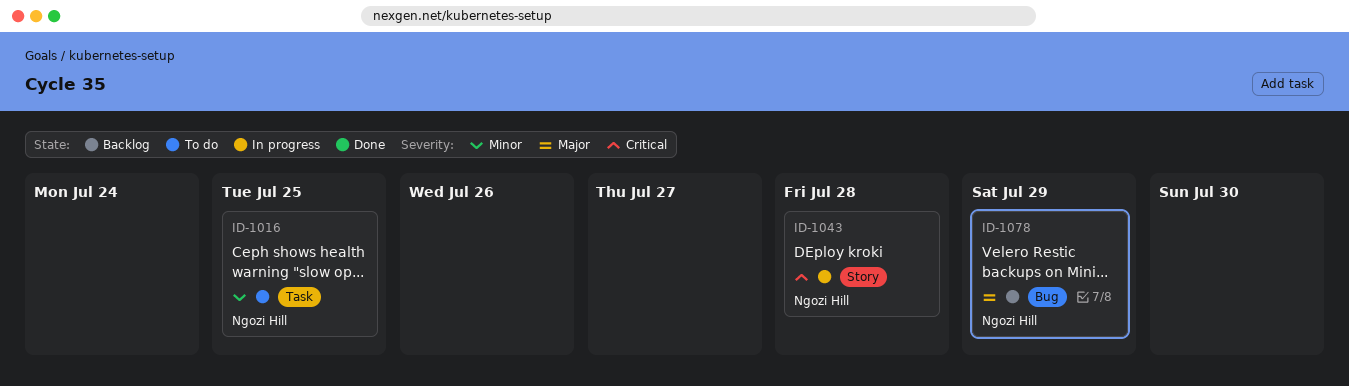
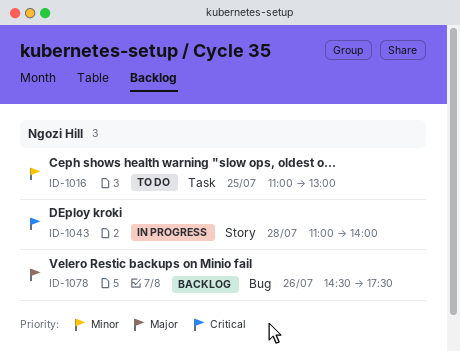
ID-1078, day: Jul 29 -> Jul 26

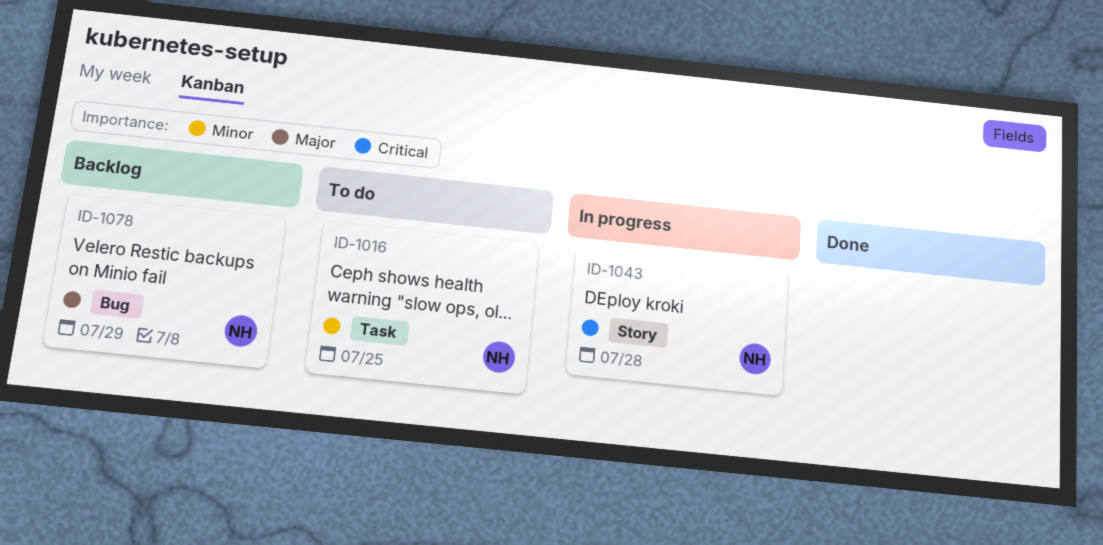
ID-1078, day: Jul 26 -> Jul 29

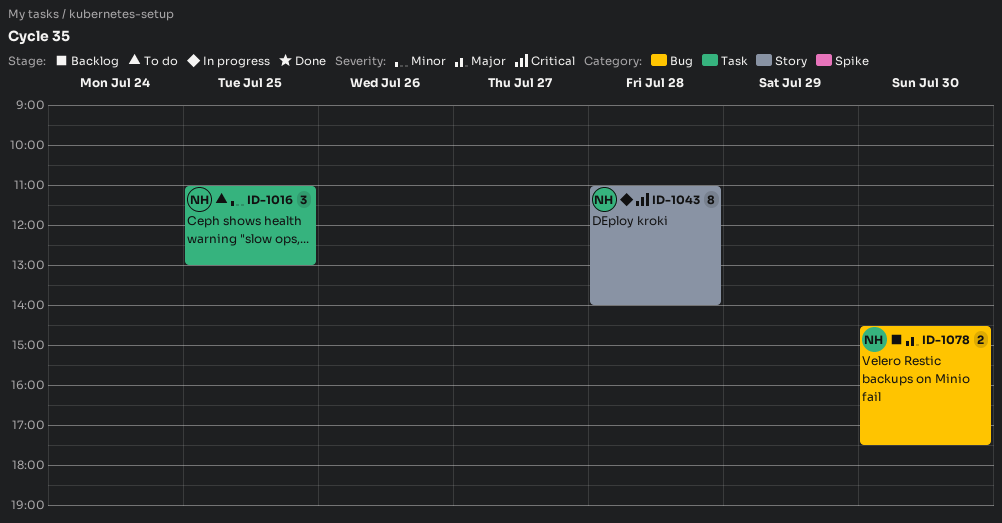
ID-1078, day: Jul 29 -> Jul 30

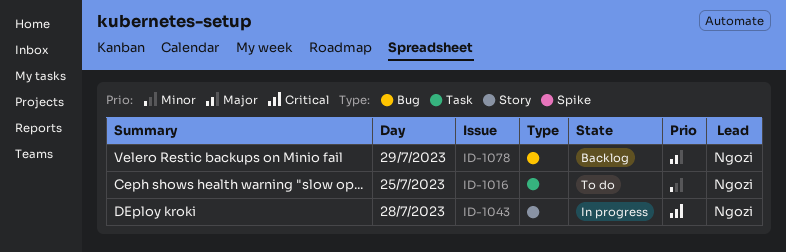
ID-1078, day: Jul 30 -> Jul 29

